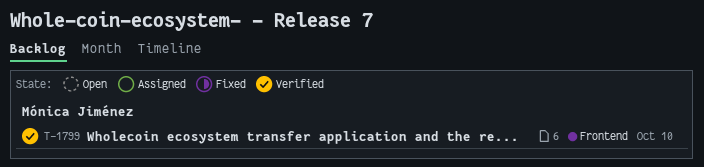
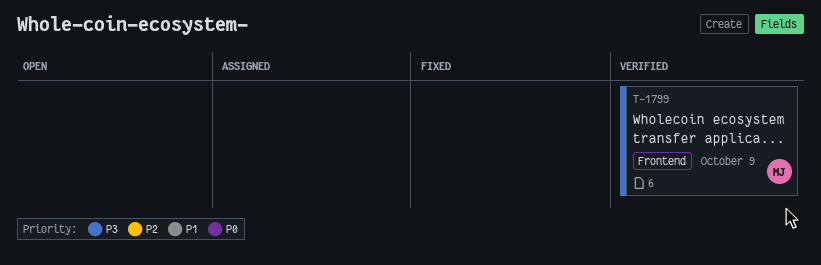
T-1799, due: Oct 10 -> Oct 9

